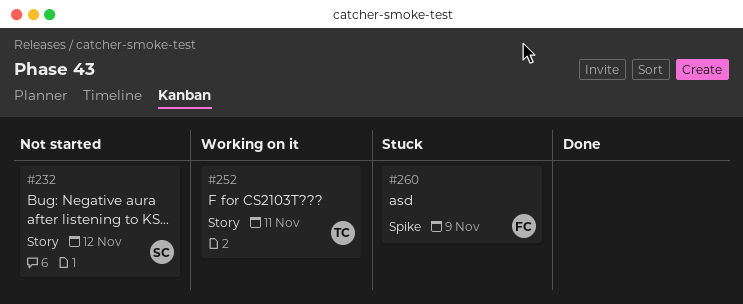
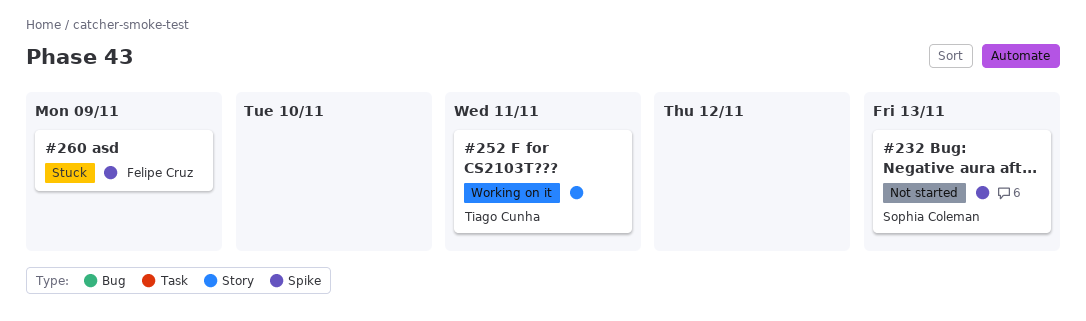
#232, label: Story -> Spike
#232, due: Nov 12 -> Nov 13

